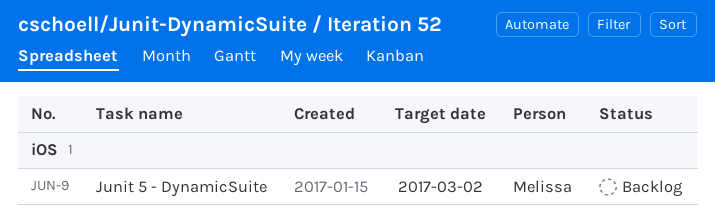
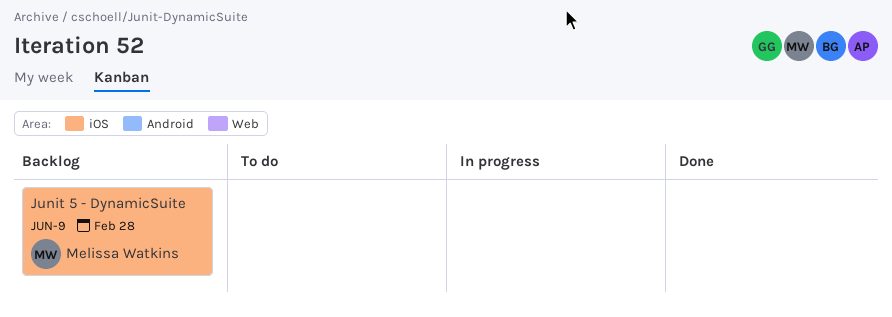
JUN-9, due: Mar 2 -> Feb 28

